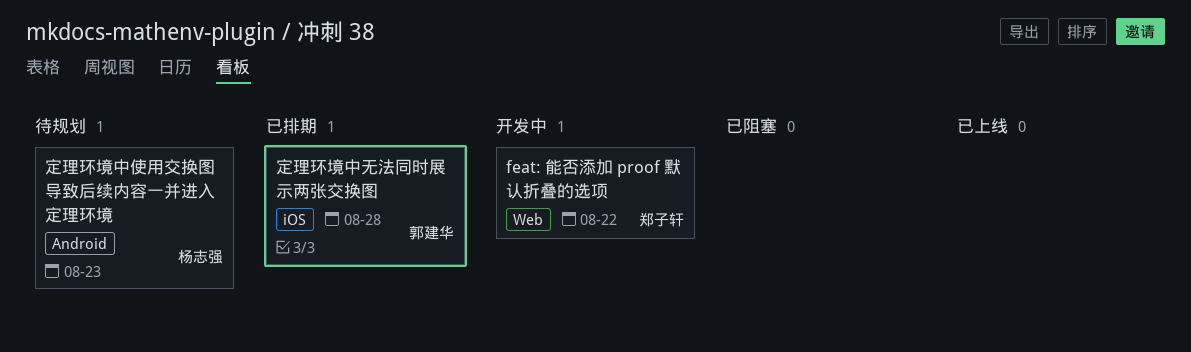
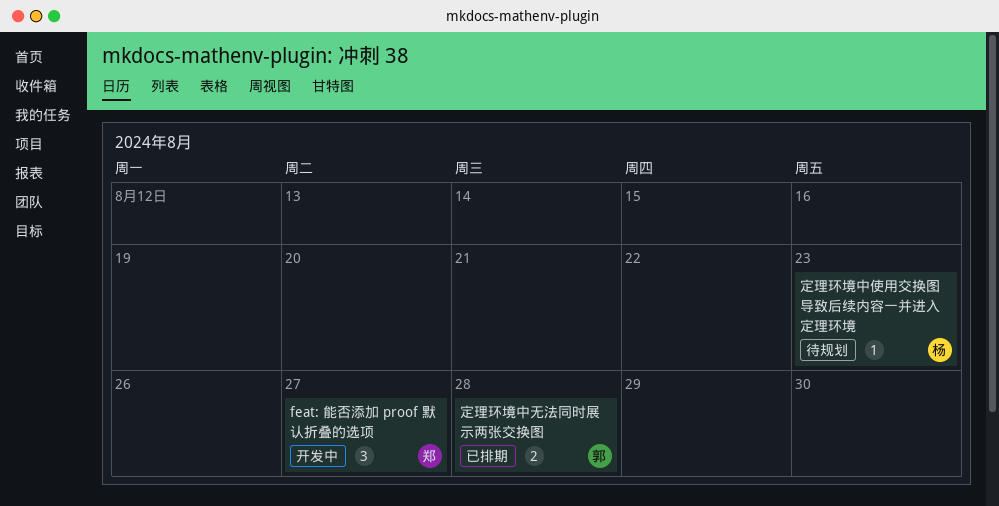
feat: 能否添加 proof 默认折叠的选项, due: Aug 22 -> Aug 27

